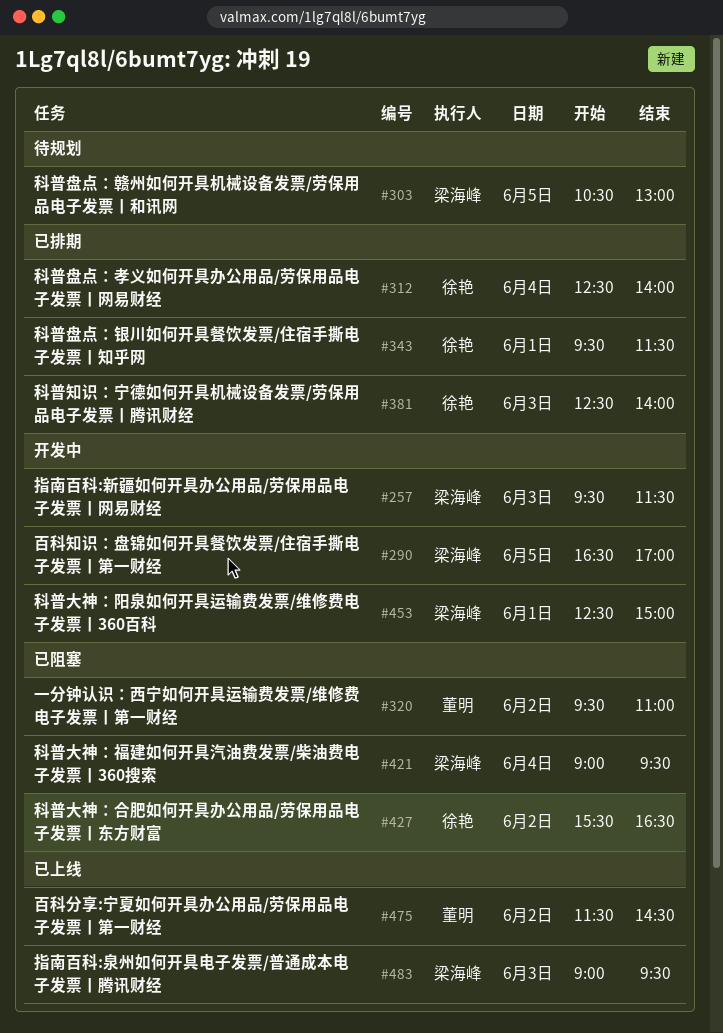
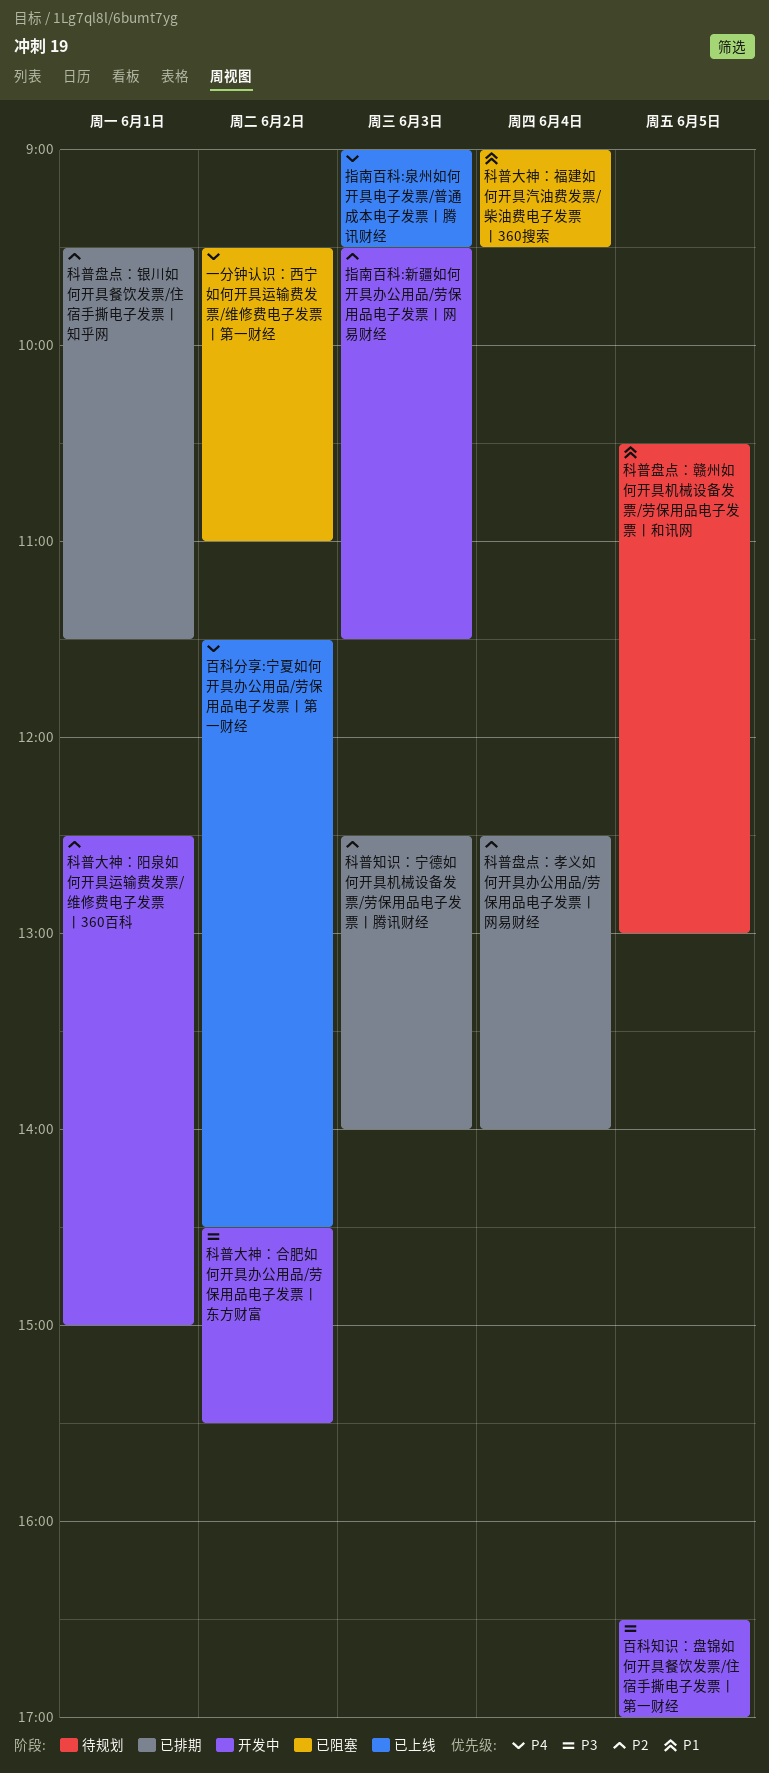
科普大神：合肥如何开具办公用品/劳保用品电子发票丨东方财富, status: 已阻塞 -> 开发中
科普大神：合肥如何开具办公用品/劳保用品电子发票丨东方财富, begins: 15:30 -> 14:30
科普大神：合肥如何开具办公用品/劳保用品电子发票丨东方财富, ends: 16:30 -> 15:30

